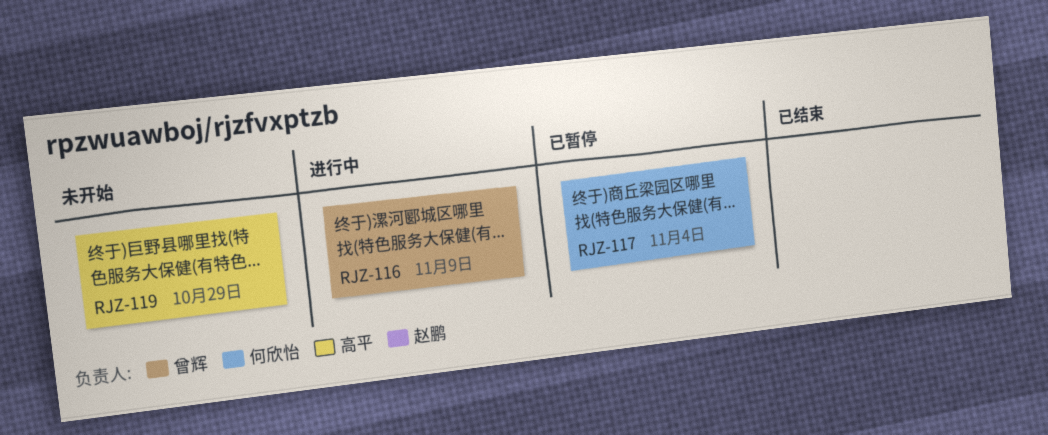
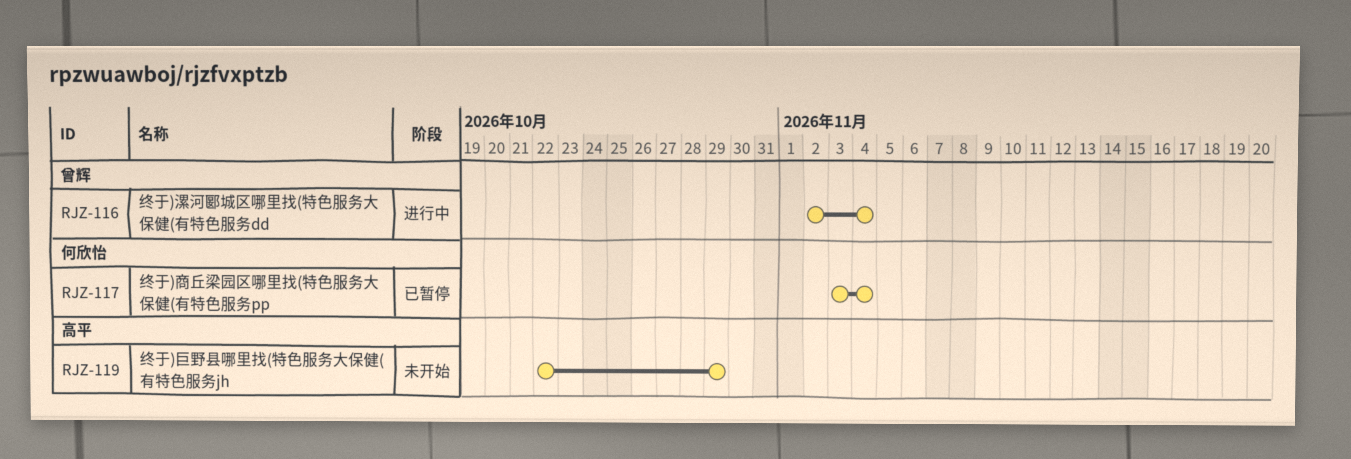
RJZ-116, due: Nov 9 -> Nov 4

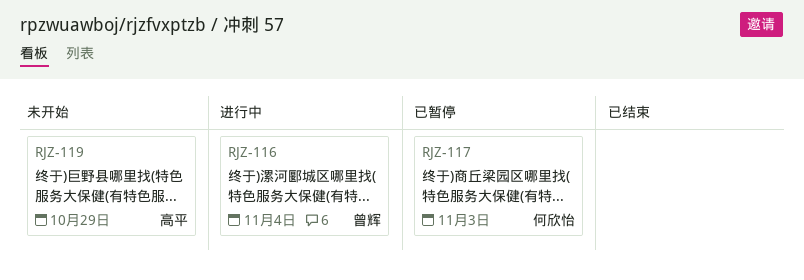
RJZ-117, due: Nov 4 -> Nov 3

